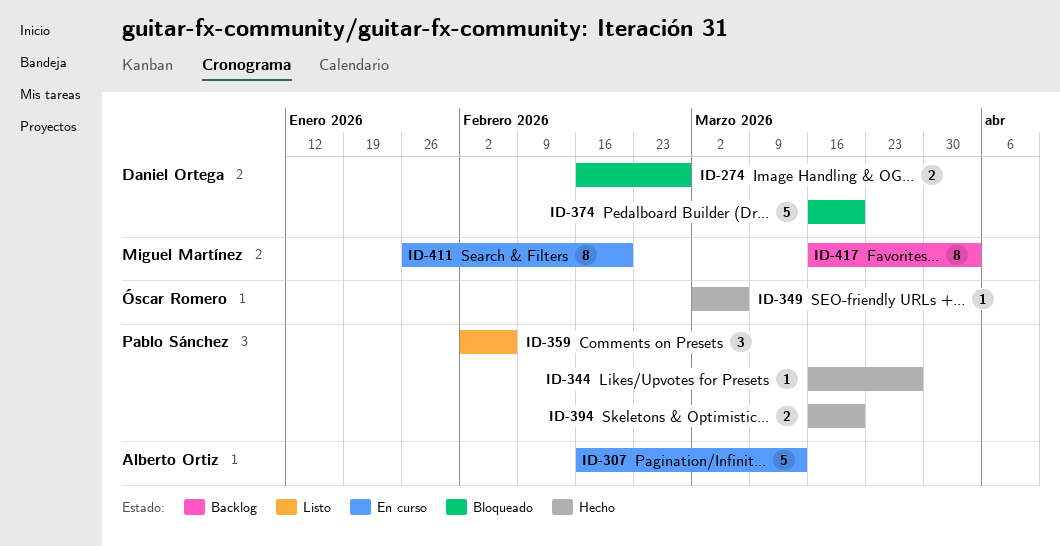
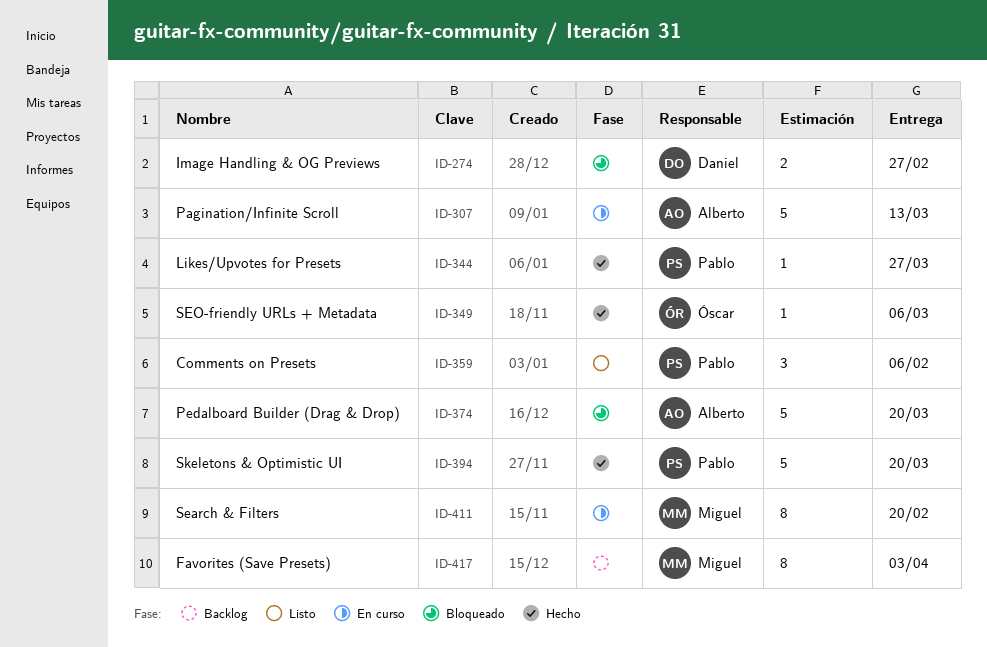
ID-374, owner: Daniel Ortega -> Alberto Ortiz
ID-394, estimate: 2 -> 5

